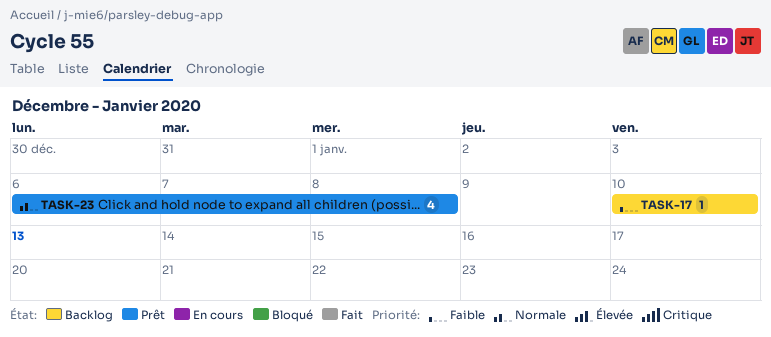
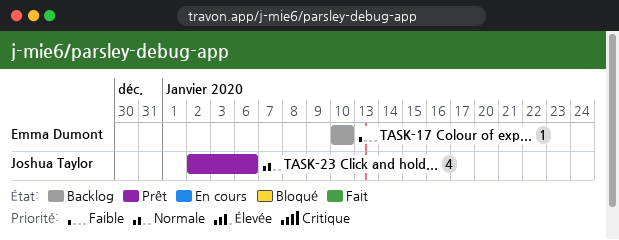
TASK-23, start: Jan 6 -> Jan 2
TASK-23, due: Jan 8 -> Jan 6

